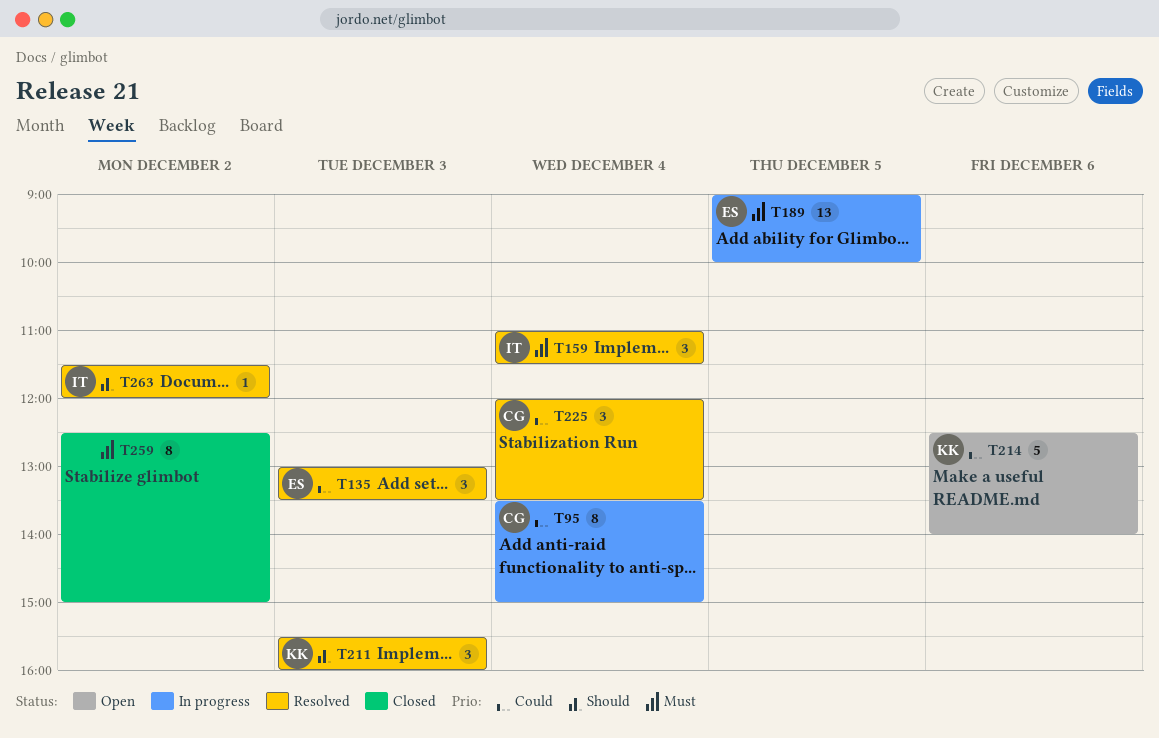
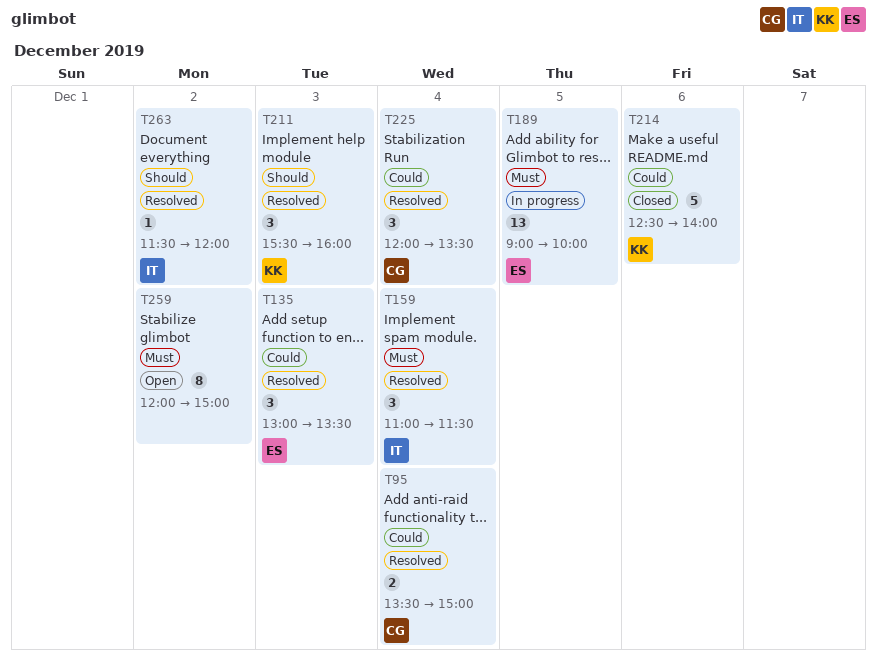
T95, status: In progress -> Resolved
T95, estimate: 8 -> 2
T214, status: Open -> Closed
T259, status: Closed -> Open
T259, begins: 12:30 -> 12:00

